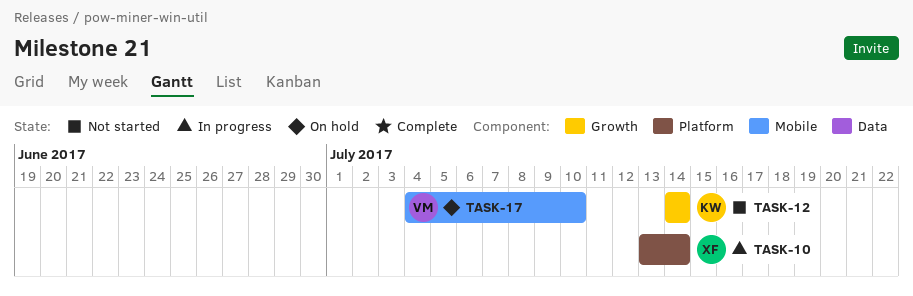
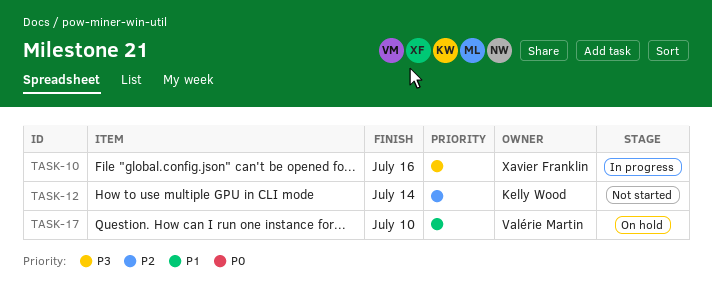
TASK-10, due: Jul 14 -> Jul 16

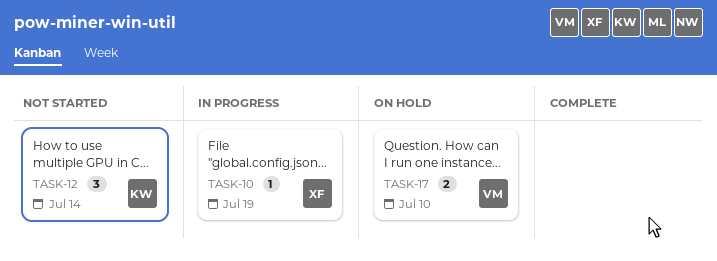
TASK-10, due: Jul 16 -> Jul 19

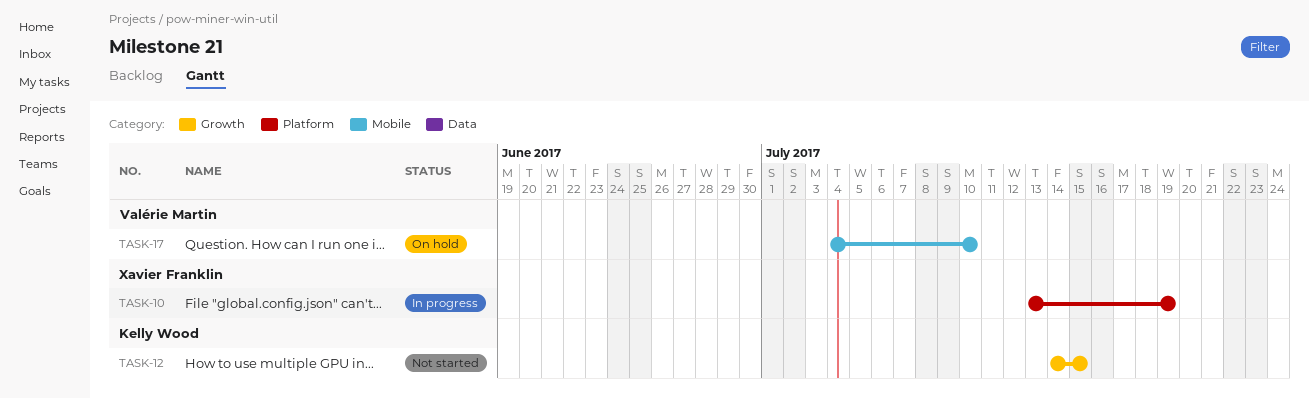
TASK-12, due: Jul 14 -> Jul 15

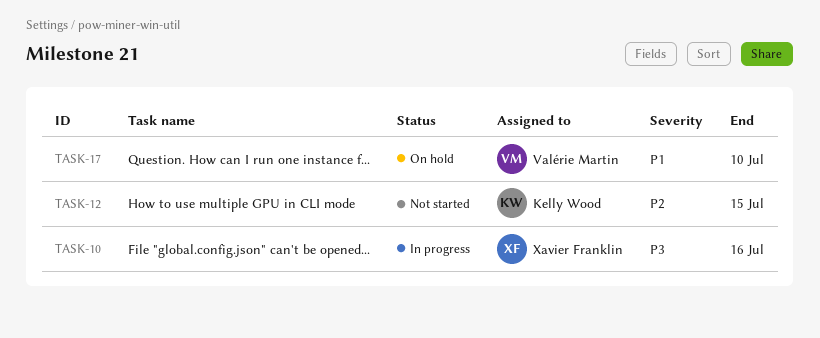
TASK-10, due: Jul 19 -> Jul 16

